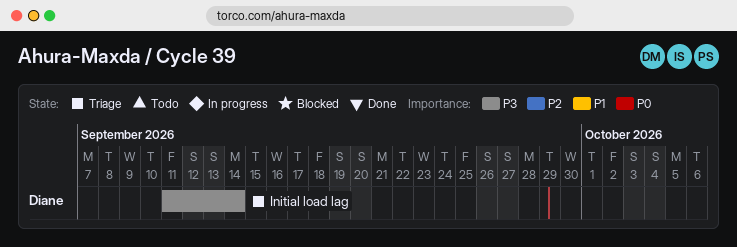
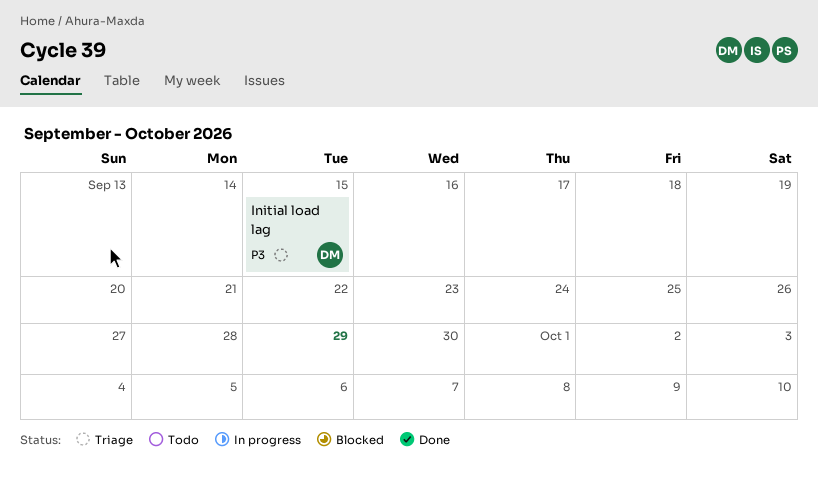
Initial load lag, due: Sep 14 -> Sep 15

